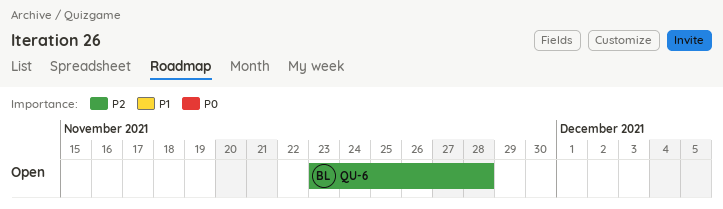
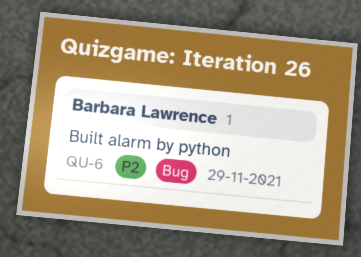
QU-6, due: Nov 28 -> Nov 29

